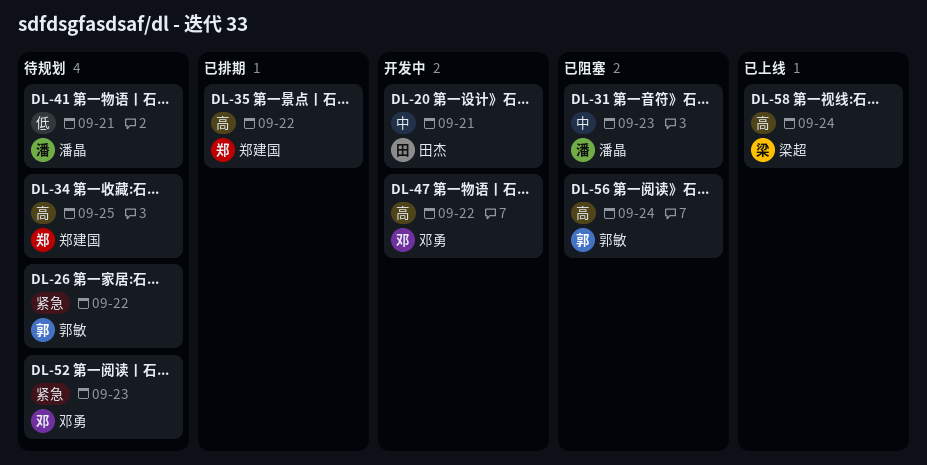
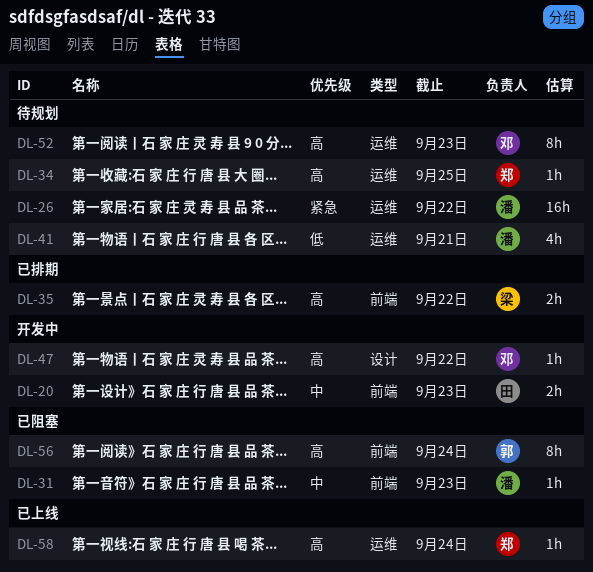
DL-20, due: Sep 21 -> Sep 23
DL-26, owner: 郭敏 -> 潘晶
DL-35, owner: 郑建国 -> 梁超
DL-52, priority: 紧急 -> 高
DL-58, owner: 梁超 -> 郑建国

